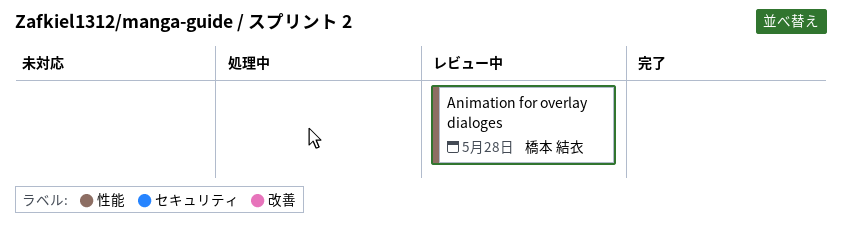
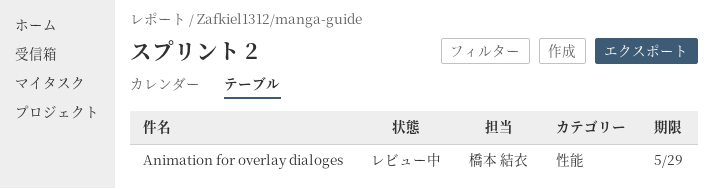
Animation for overlay dialoges, due: May 28 -> May 29

